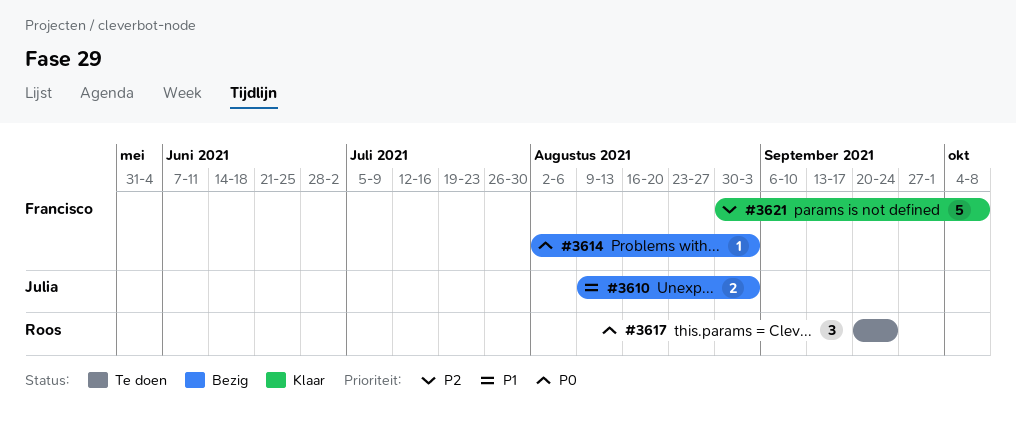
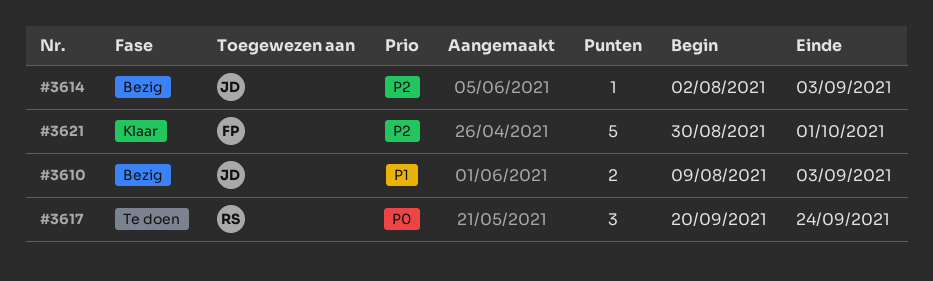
#3614, owner: Francisco -> Julia
#3614, priority: P0 -> P2
#3621, due: Oct 8 -> Oct 1

